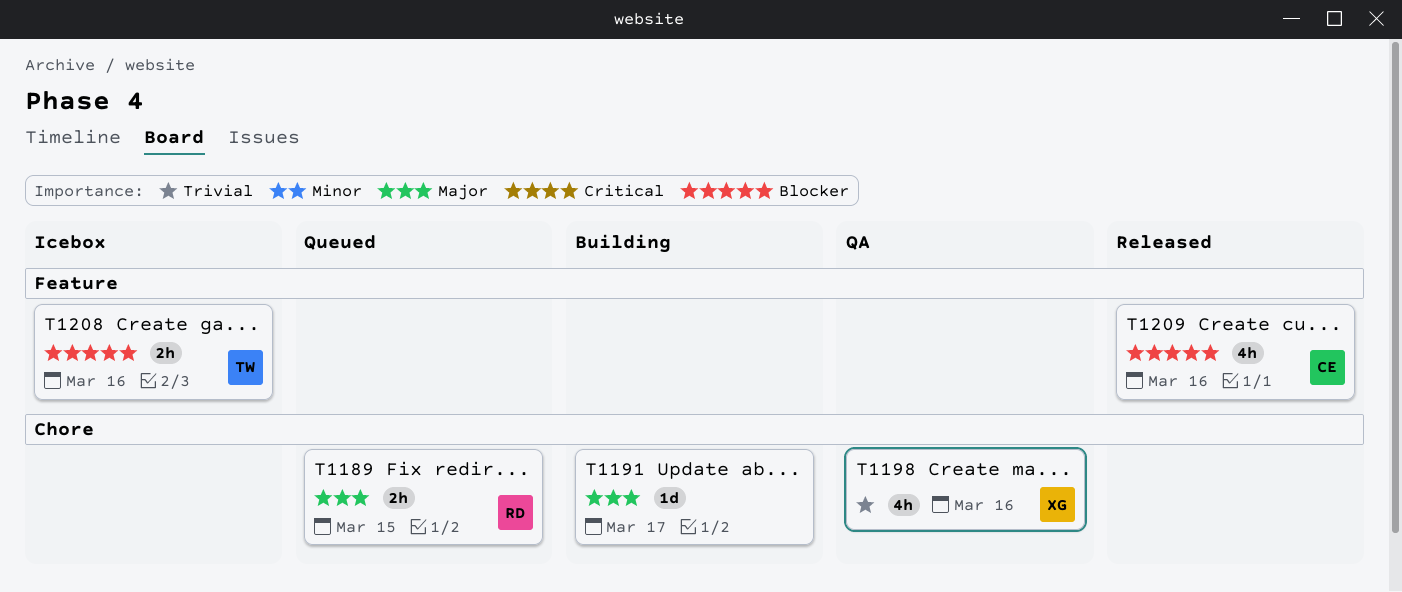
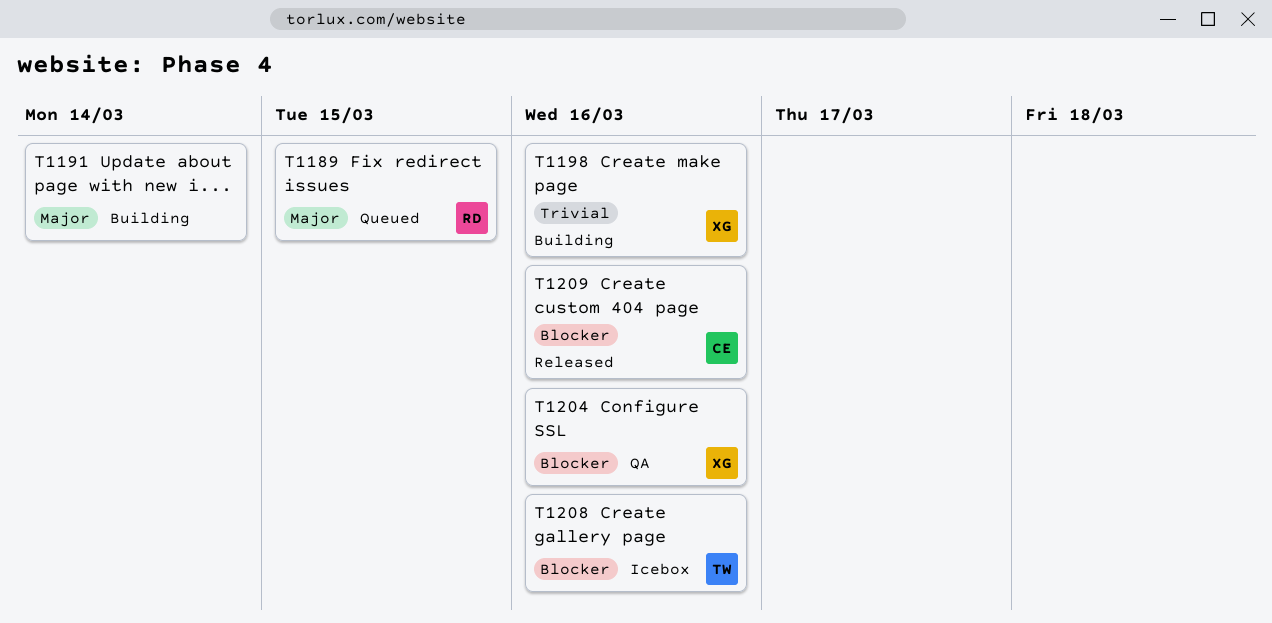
T1191, due: Mar 17 -> Mar 14
T1198, status: QA -> Building
T1204: none -> present

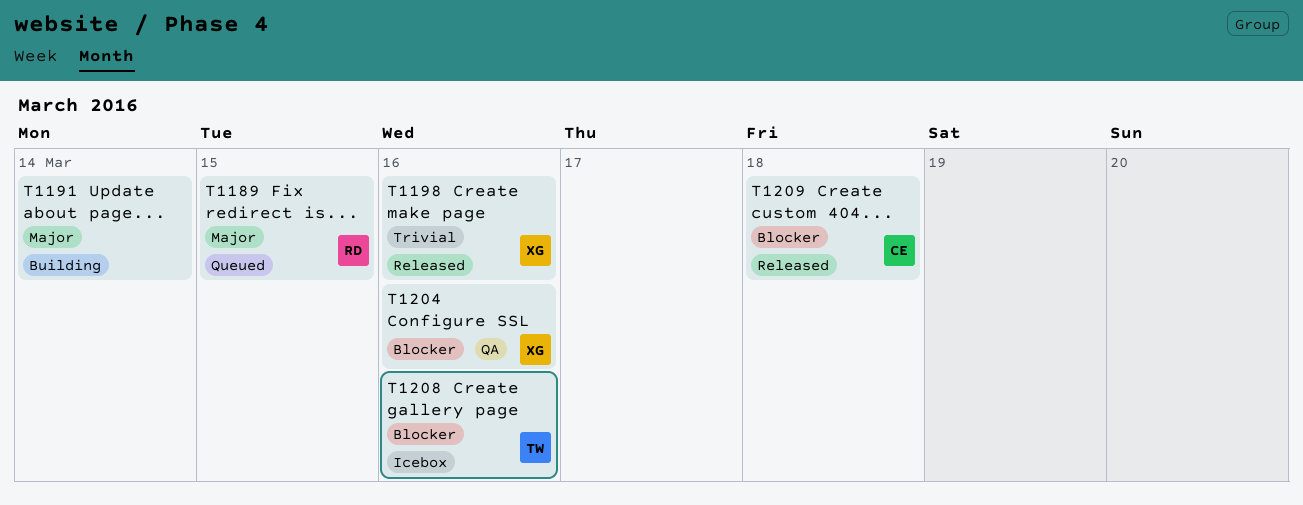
T1198, status: Building -> Released
T1209, due: Mar 16 -> Mar 18

